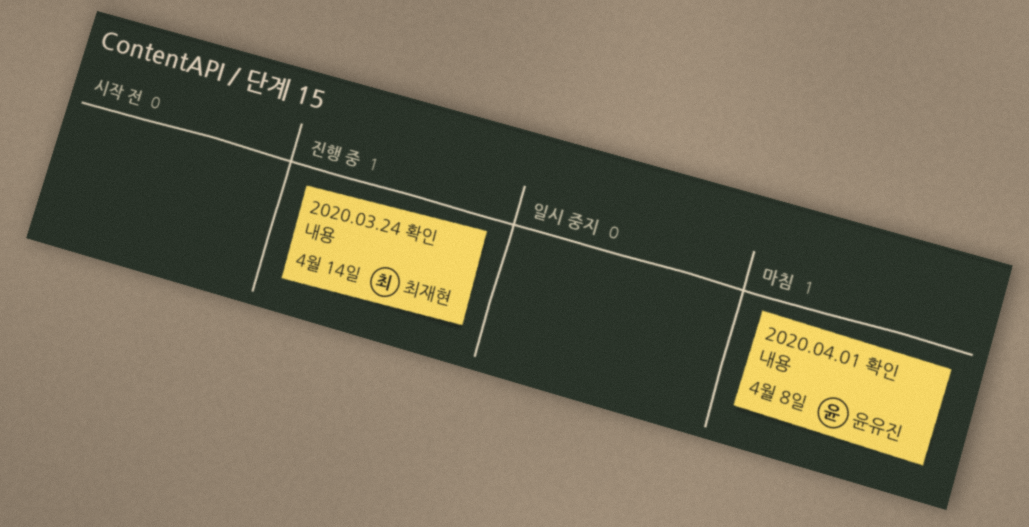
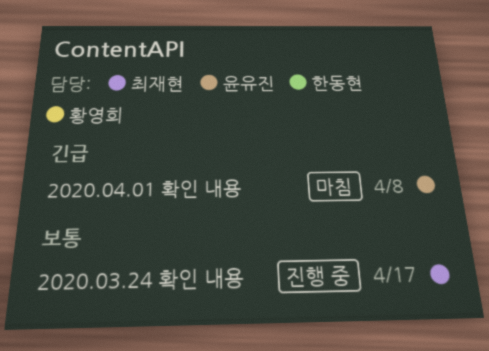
2020.03.24 확인 내용, due: Apr 14 -> Apr 17

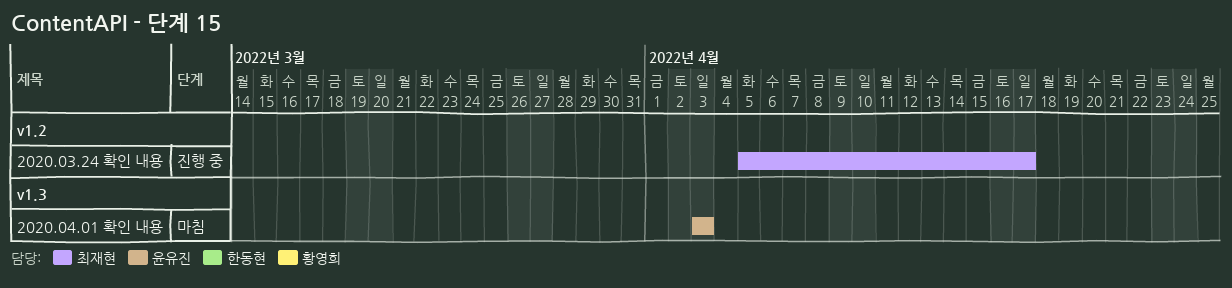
2020.04.01 확인 내용, due: Apr 8 -> Apr 3

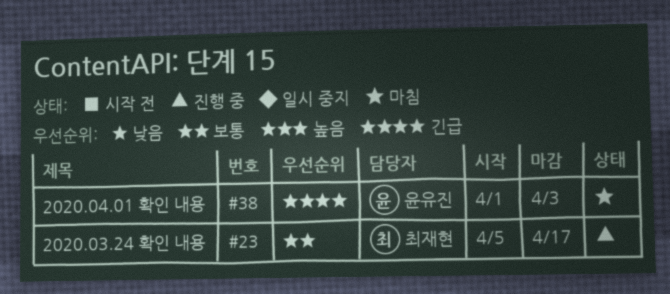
2020.04.01 확인 내용, start: Apr 3 -> Apr 1

